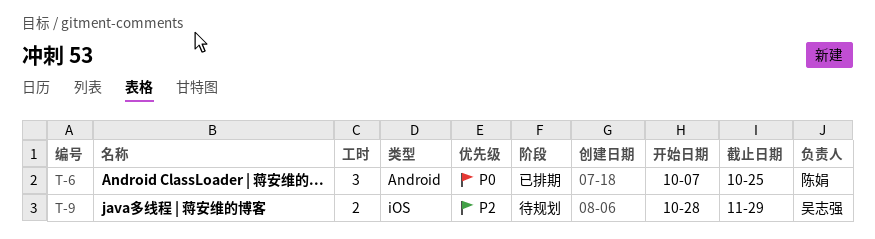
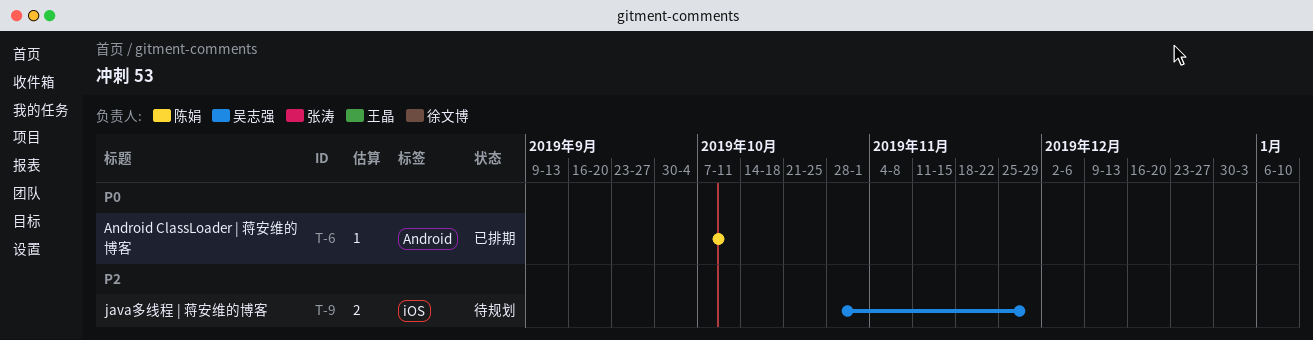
T-6, estimate: 3 -> 1
T-6, due: Oct 25 -> Oct 11

